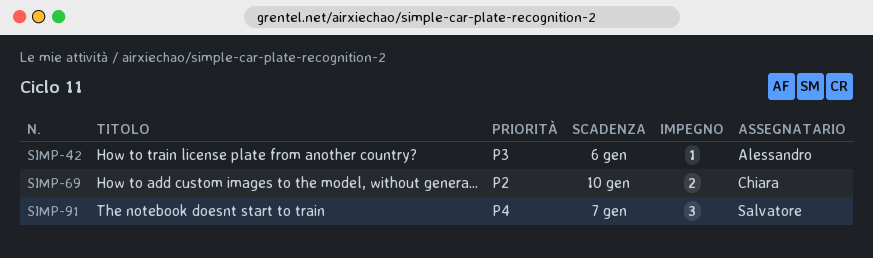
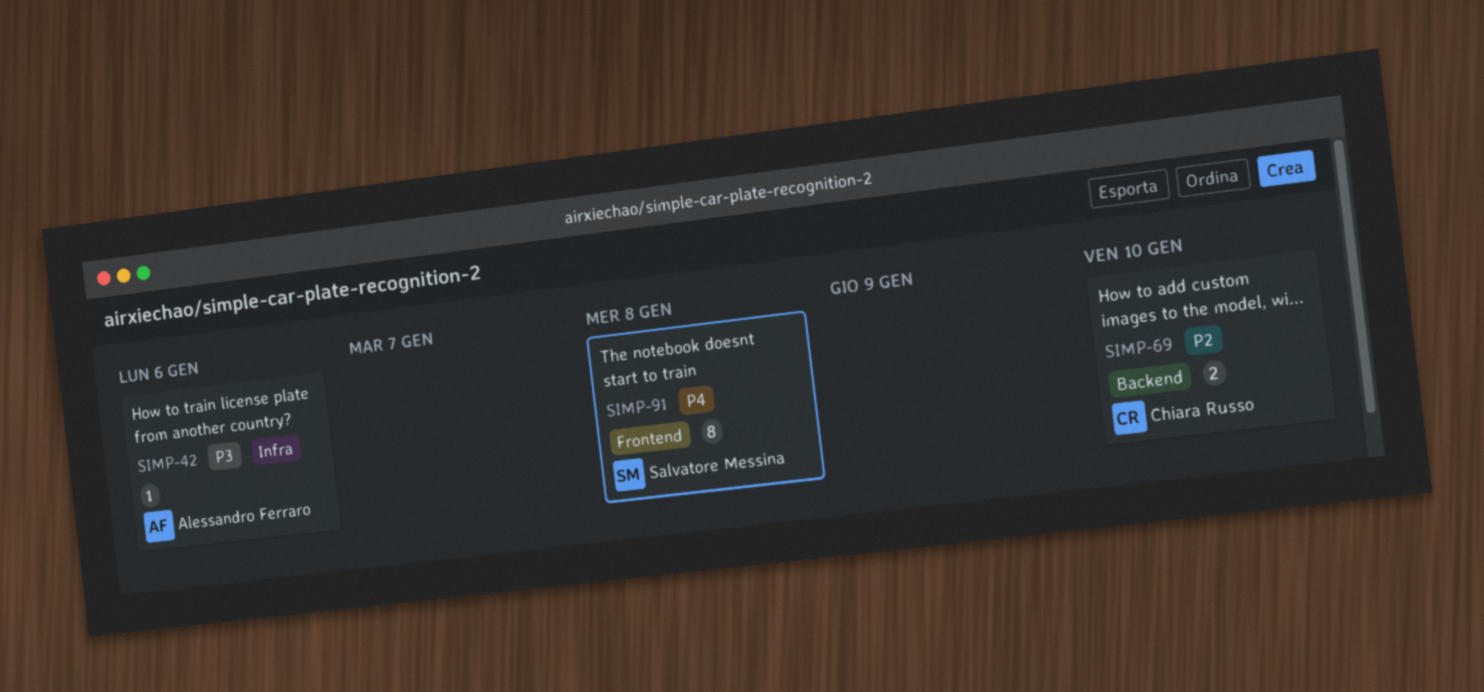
SIMP-91, estimate: 3 -> 8
SIMP-91, due: Jan 7 -> Jan 8

